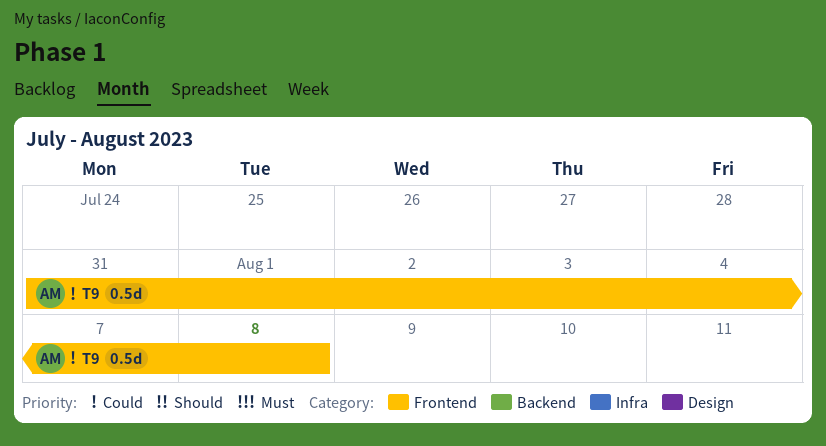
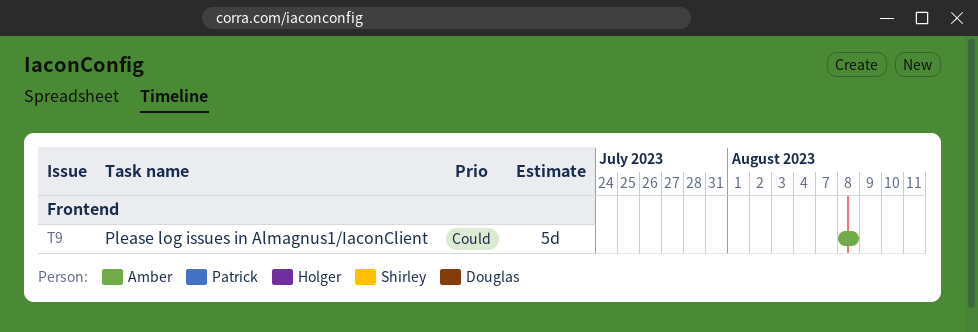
T9, estimate: 0.5d -> 5d
T9, start: Jul 31 -> Aug 8

